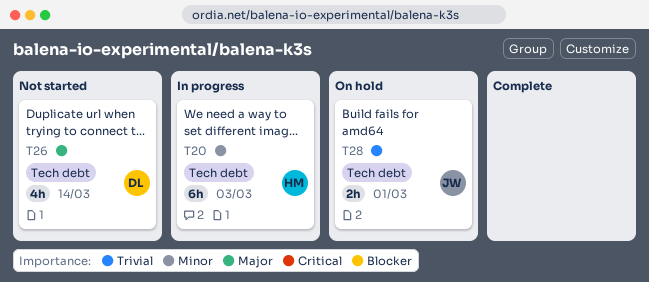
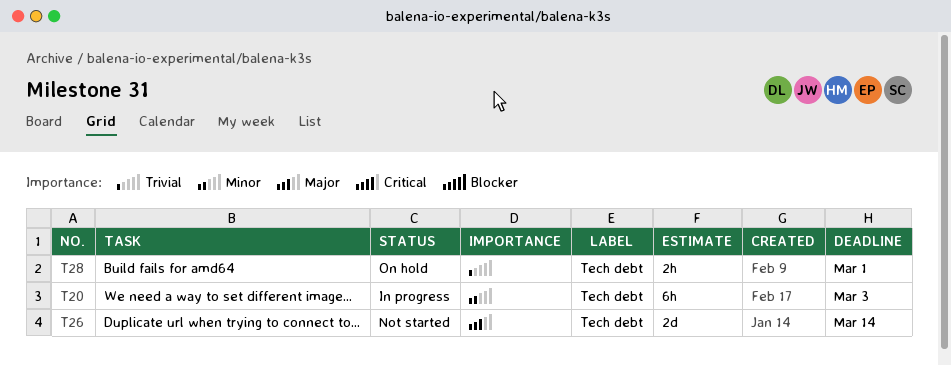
T26, estimate: 4h -> 2d

